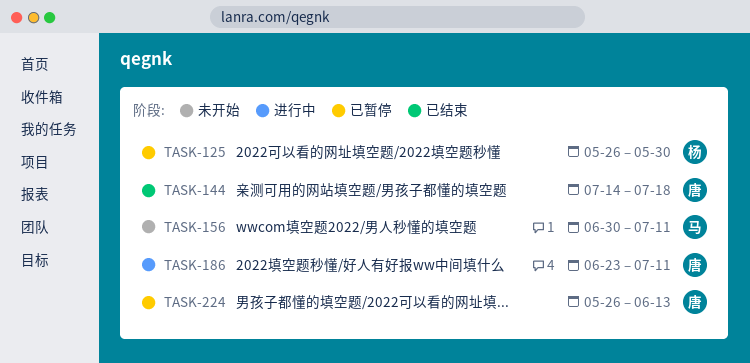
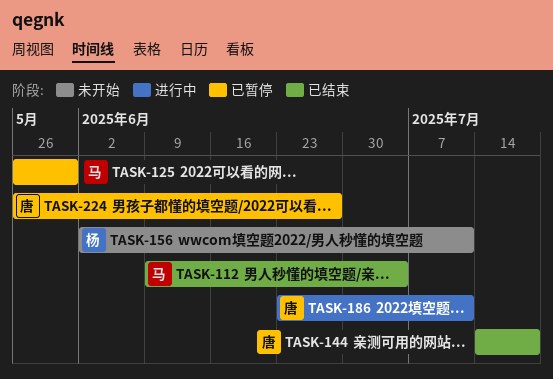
TASK-112: none -> present
TASK-125, owner: 杨 -> 马
TASK-156, owner: 马 -> 杨
TASK-156, start: Jun 30 -> Jun 2
TASK-224, due: Jun 13 -> Jun 27

